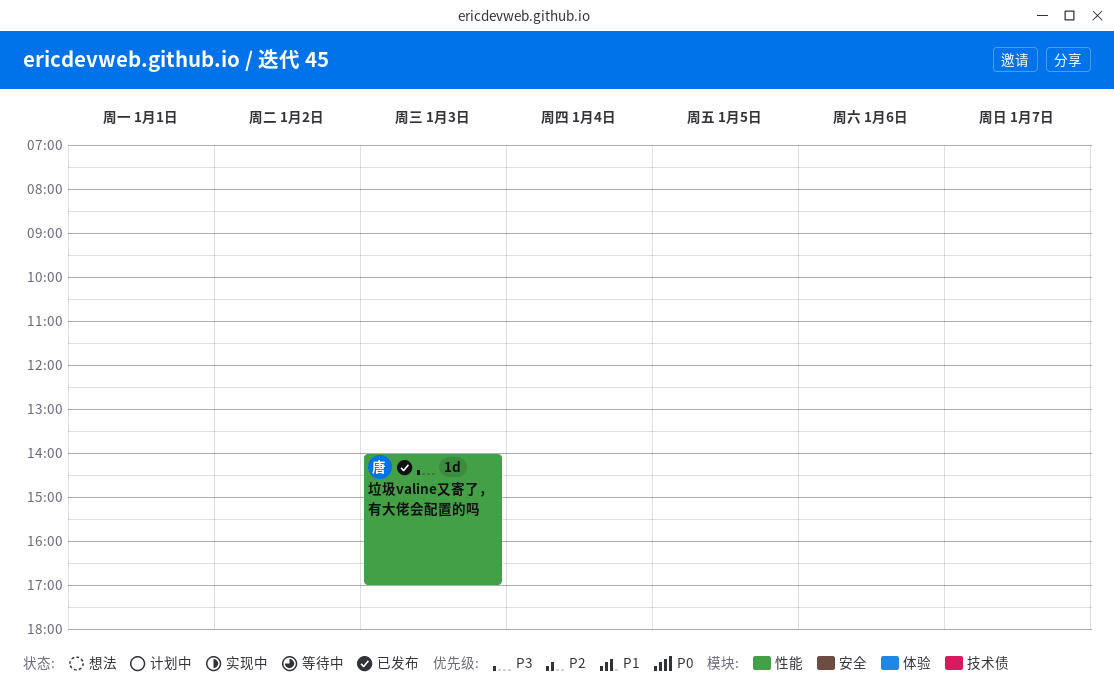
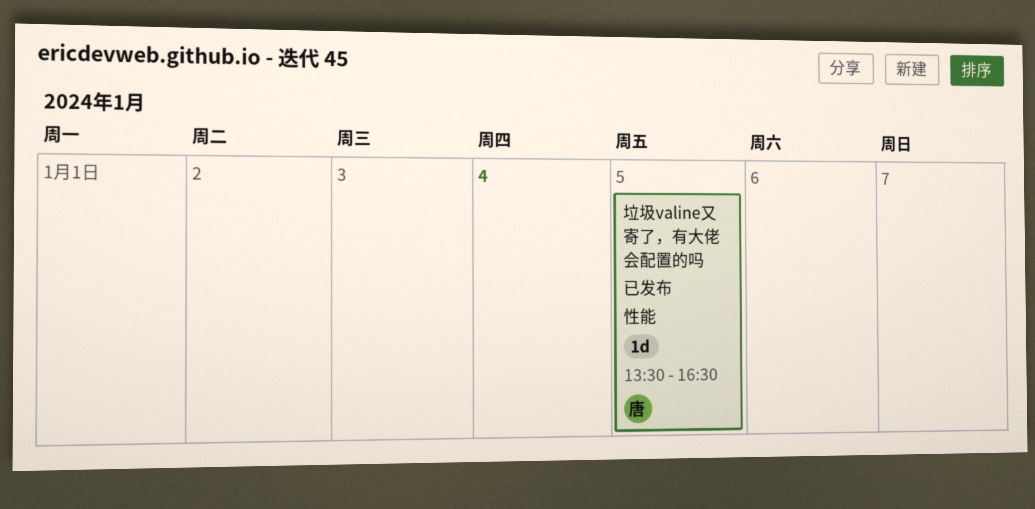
垃圾valine又寄了，有大佬会配置的吗, day: Jan 3 -> Jan 5
垃圾valine又寄了，有大佬会配置的吗, begins: 14:00 -> 13:30
垃圾valine又寄了，有大佬会配置的吗, ends: 17:00 -> 16:30

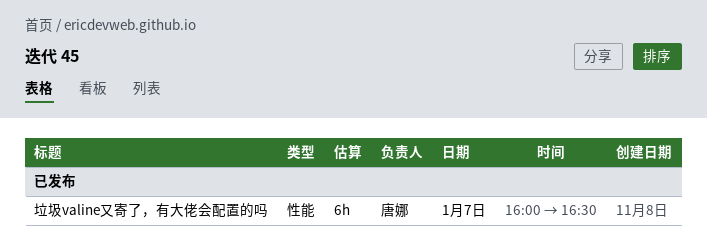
垃圾valine又寄了，有大佬会配置的吗, estimate: 1d -> 6h
垃圾valine又寄了，有大佬会配置的吗, day: Jan 5 -> Jan 7
垃圾valine又寄了，有大佬会配置的吗, begins: 13:30 -> 16:00

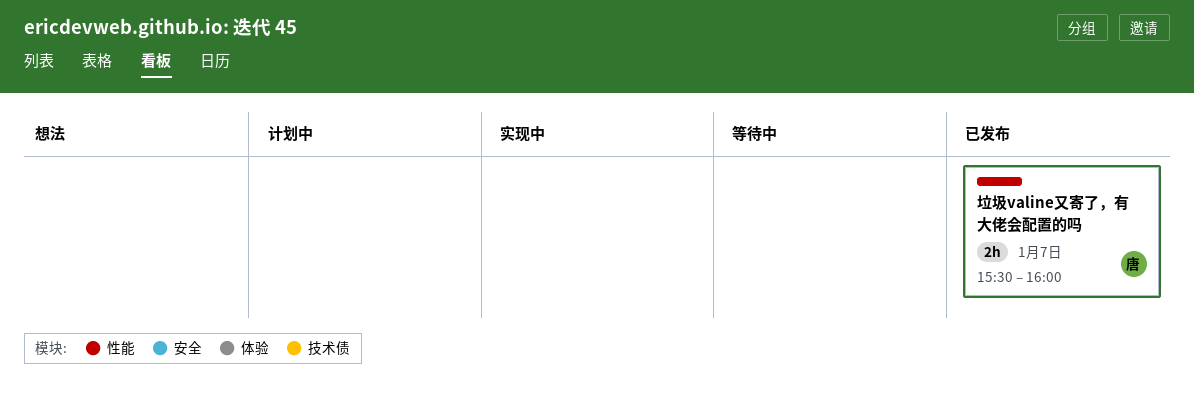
垃圾valine又寄了，有大佬会配置的吗, estimate: 6h -> 2h
垃圾valine又寄了，有大佬会配置的吗, begins: 16:00 -> 15:30
垃圾valine又寄了，有大佬会配置的吗, ends: 16:30 -> 16:00

